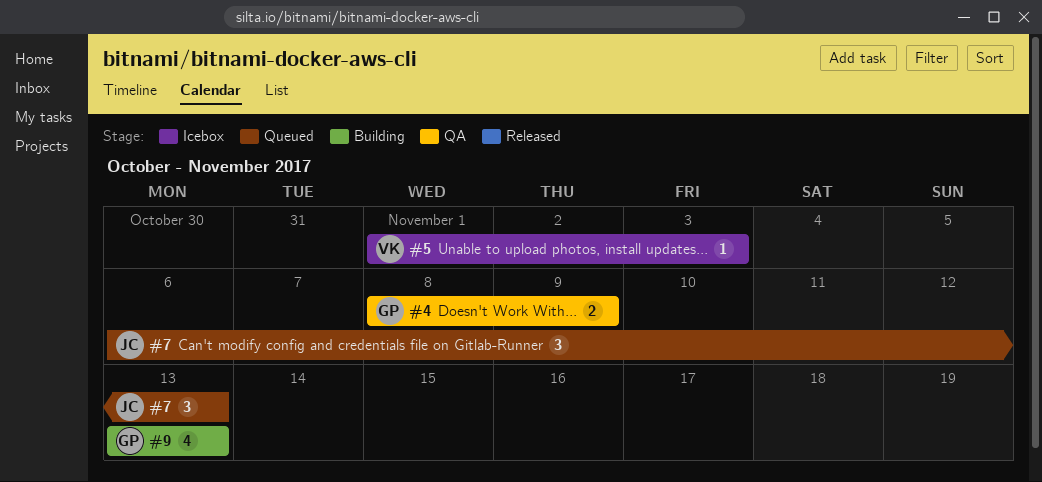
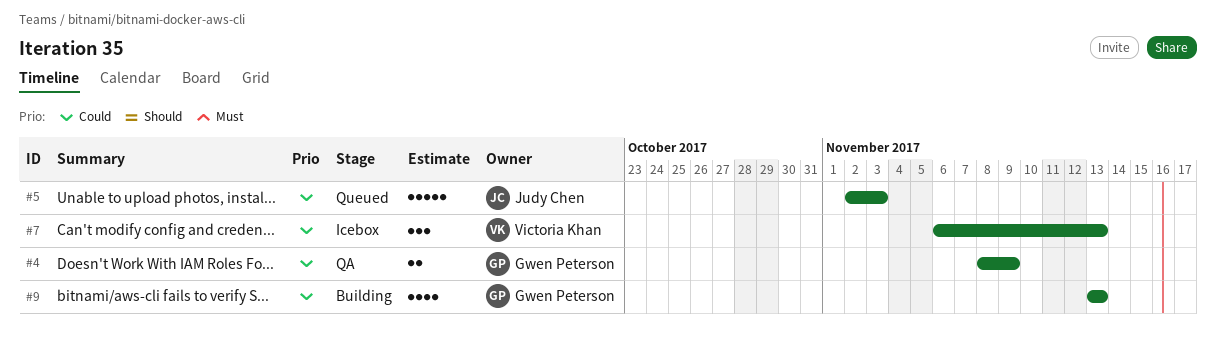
#5, status: Icebox -> Queued
#5, owner: Victoria Khan -> Judy Chen
#5, estimate: 1 -> 5
#5, start: Nov 1 -> Nov 2
#7, status: Queued -> Icebox
#7, owner: Judy Chen -> Victoria Khan

